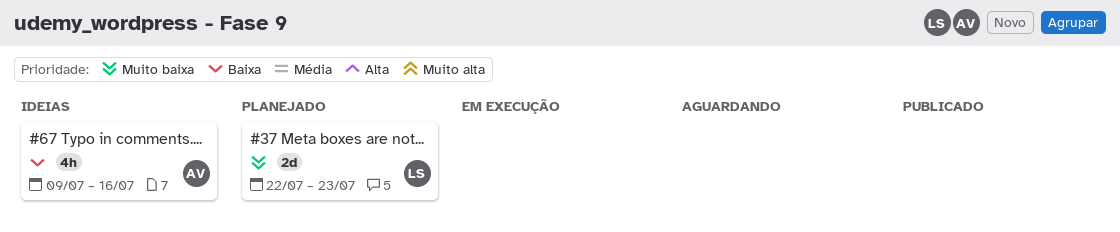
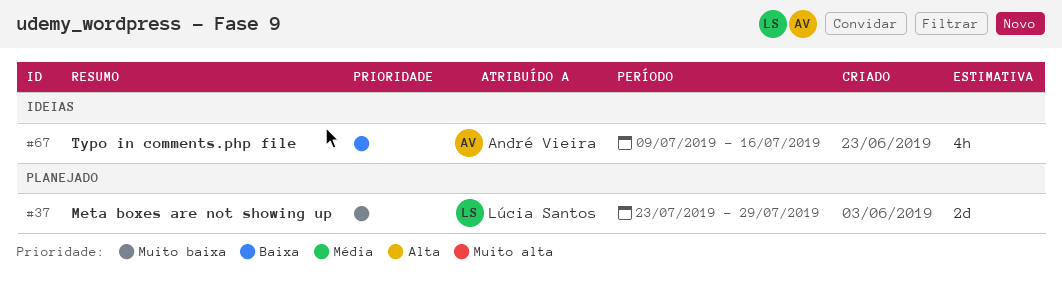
#37, start: Jul 22 -> Jul 23
#37, due: Jul 23 -> Jul 29

